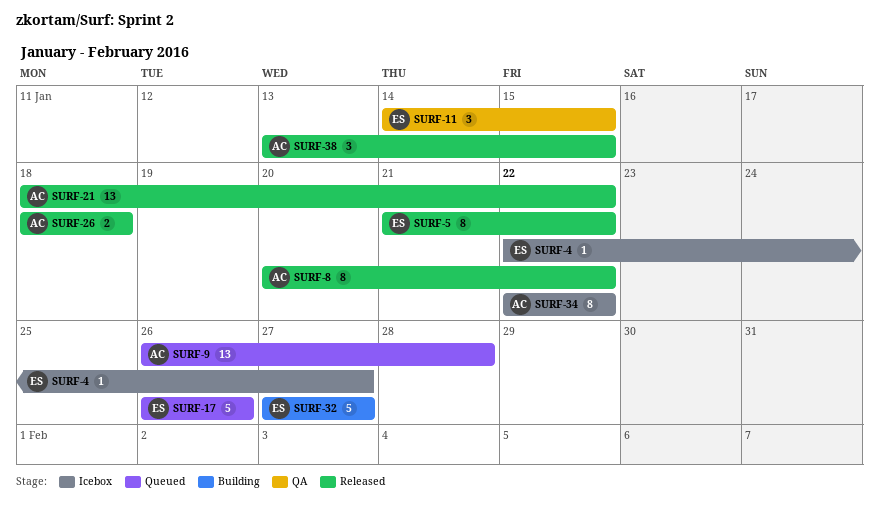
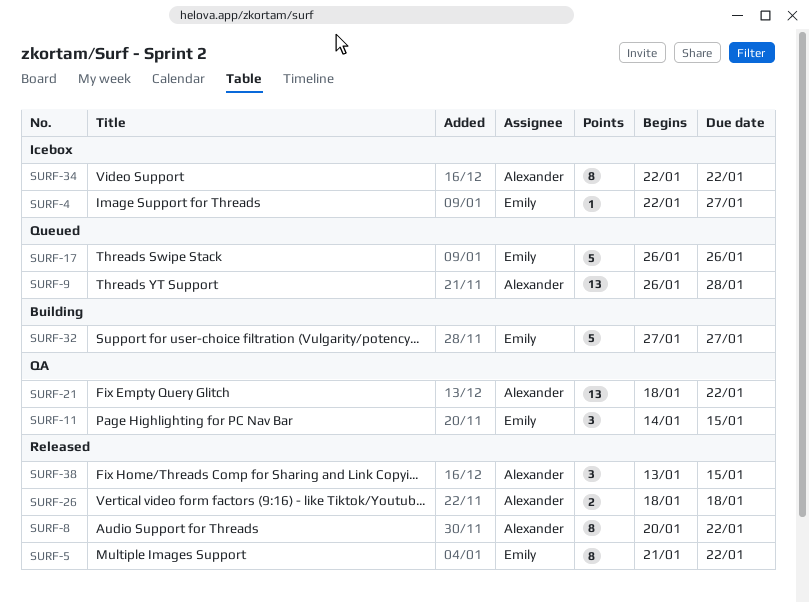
SURF-21, status: Released -> QA

